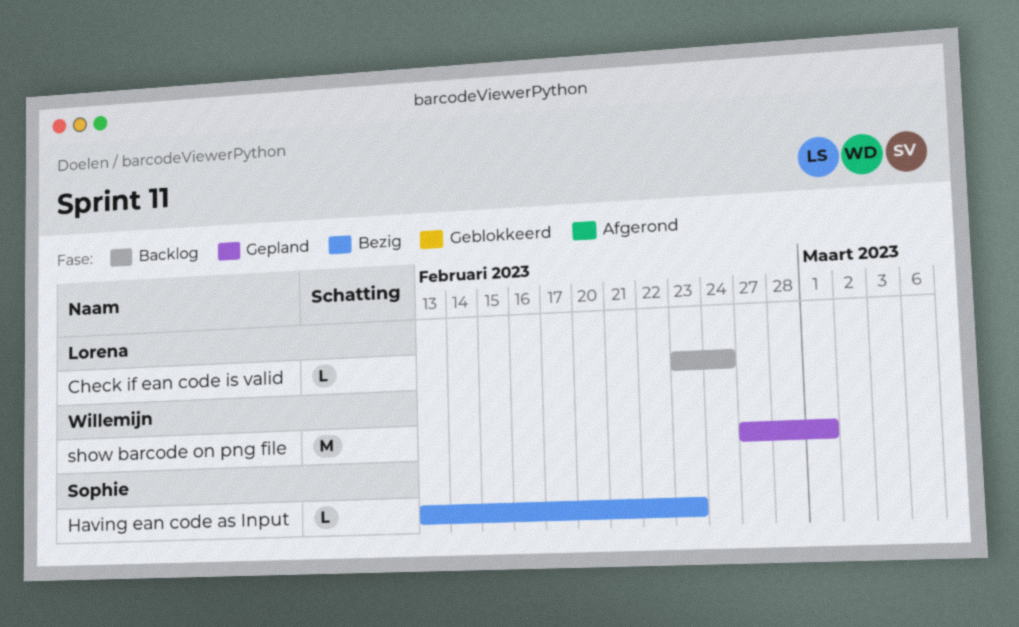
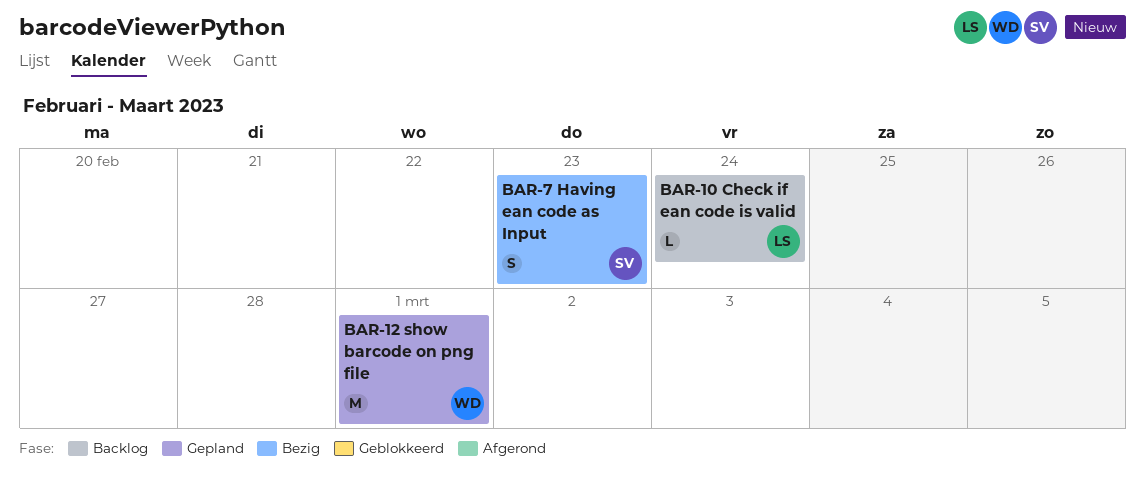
Having ean code as Input, estimate: L -> S

